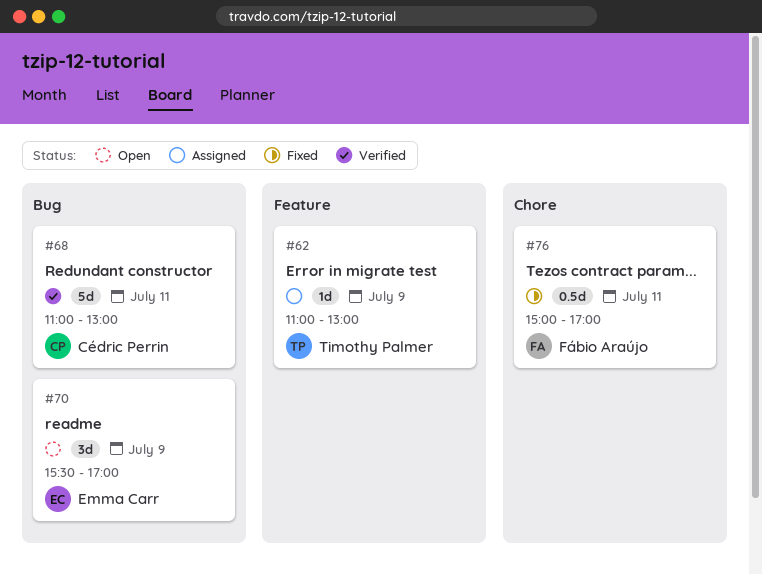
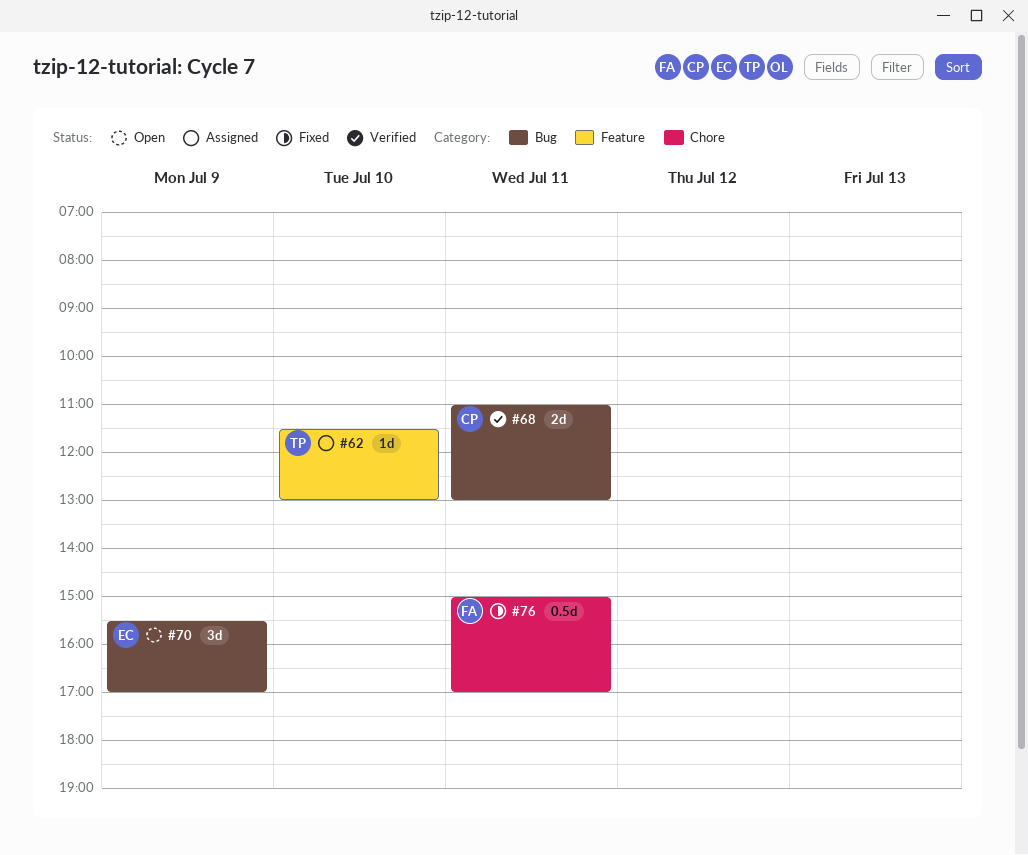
#62, day: Jul 9 -> Jul 10
#62, begins: 11:00 -> 11:30
#68, estimate: 5d -> 2d

